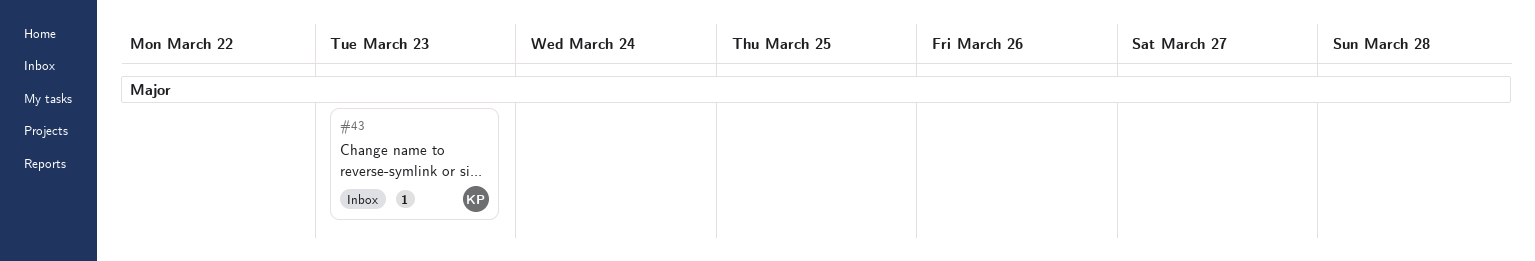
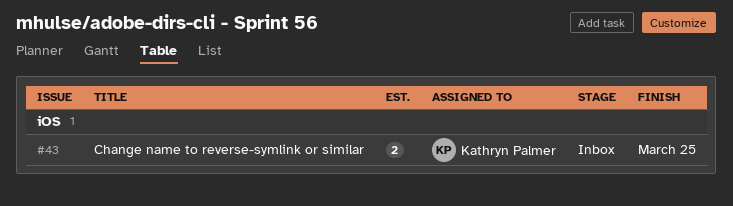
#43, estimate: 1 -> 2
#43, due: Mar 23 -> Mar 25

